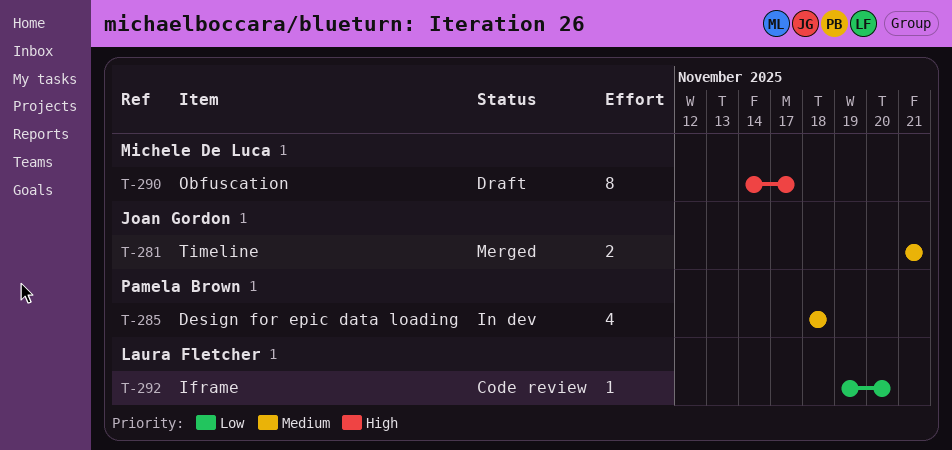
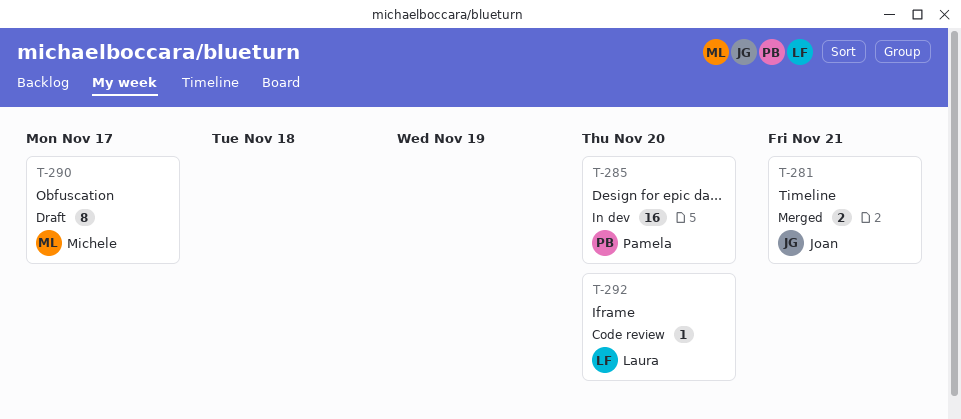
T-285, estimate: 4 -> 16
T-285, due: Nov 18 -> Nov 20

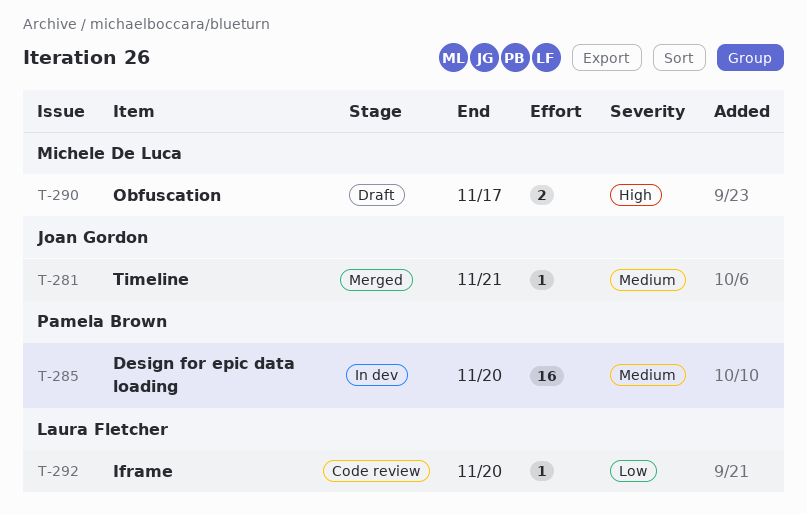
T-281, estimate: 2 -> 1
T-290, estimate: 8 -> 2

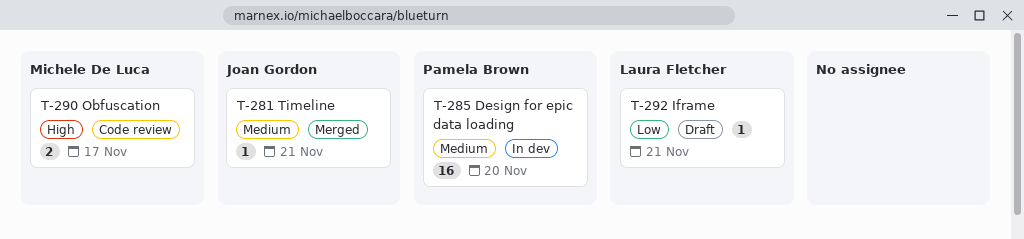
T-290, status: Draft -> Code review
T-292, status: Code review -> Draft
T-292, due: Nov 20 -> Nov 21

